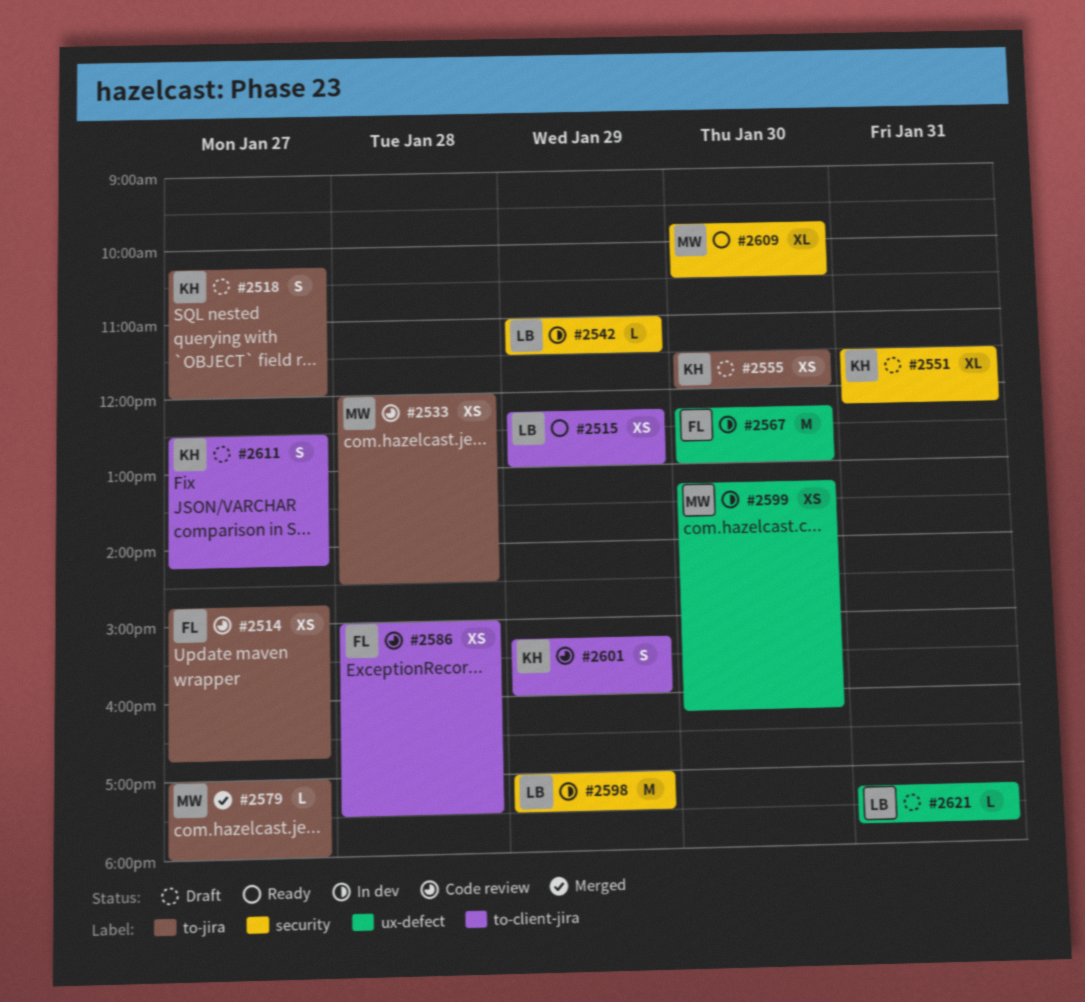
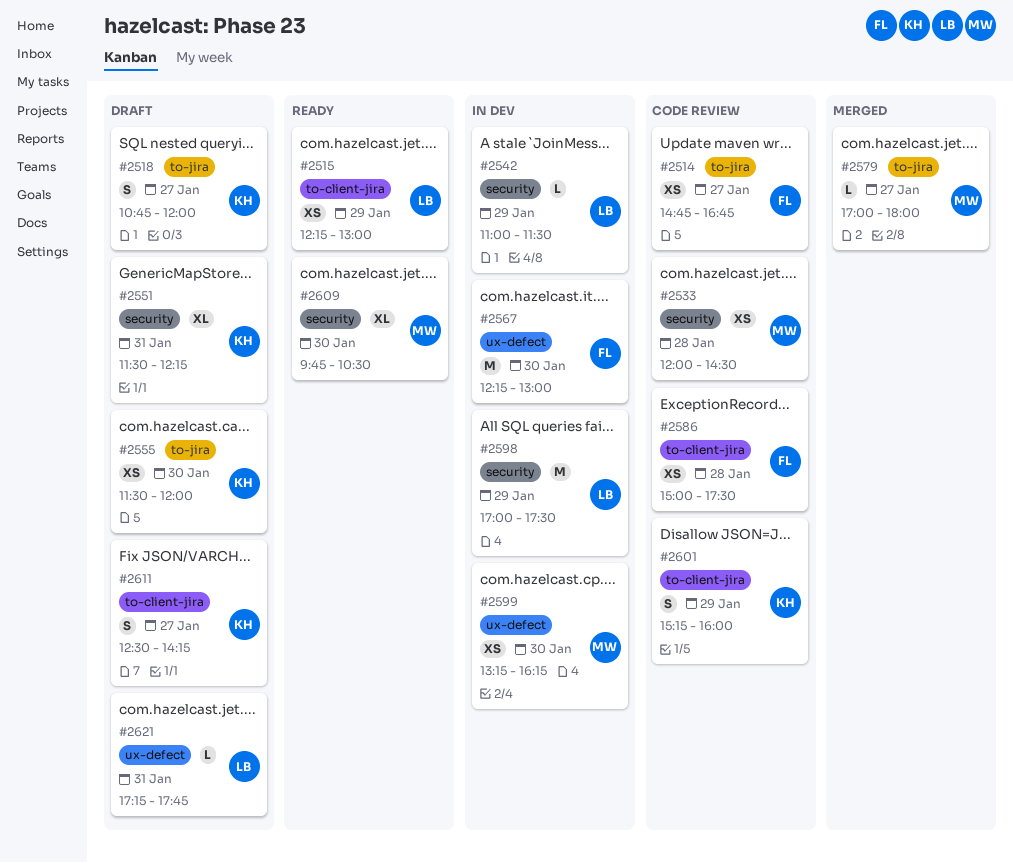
#2518, begins: 10:15 -> 10:45
#2533, label: to-jira -> security

